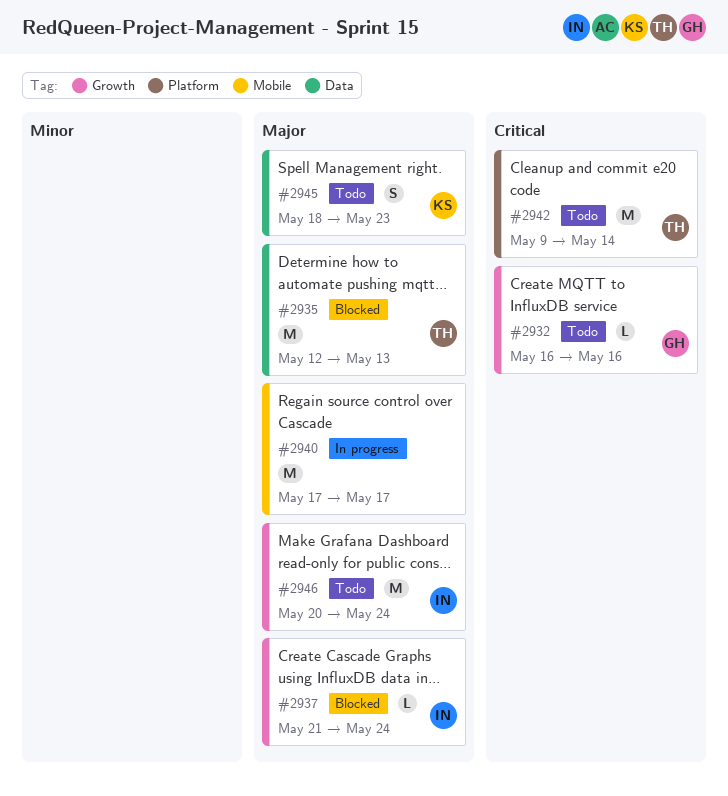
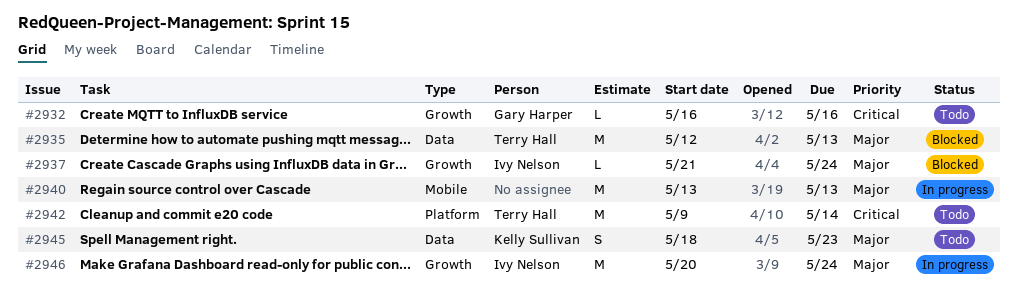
#2940, start: May 17 -> May 13
#2940, due: May 17 -> May 13
#2946, status: Todo -> In progress

